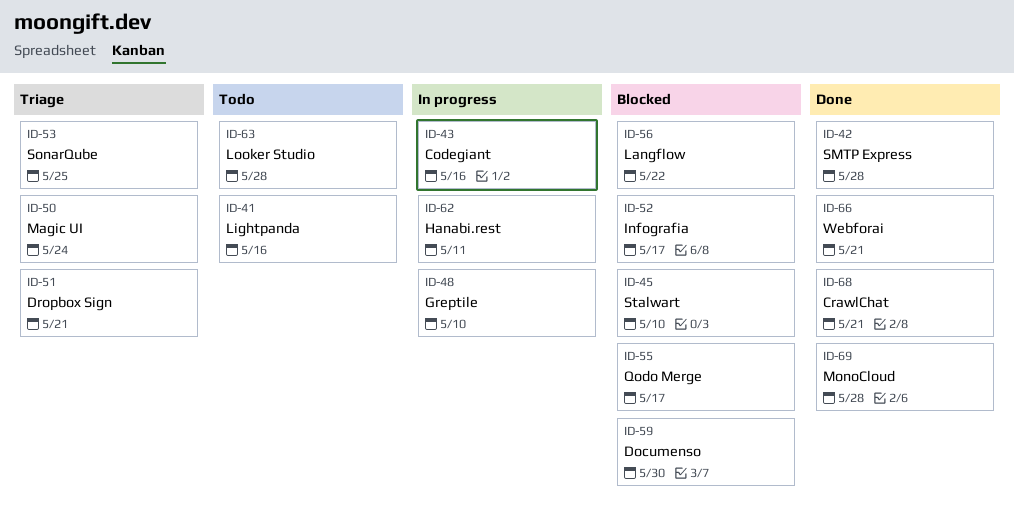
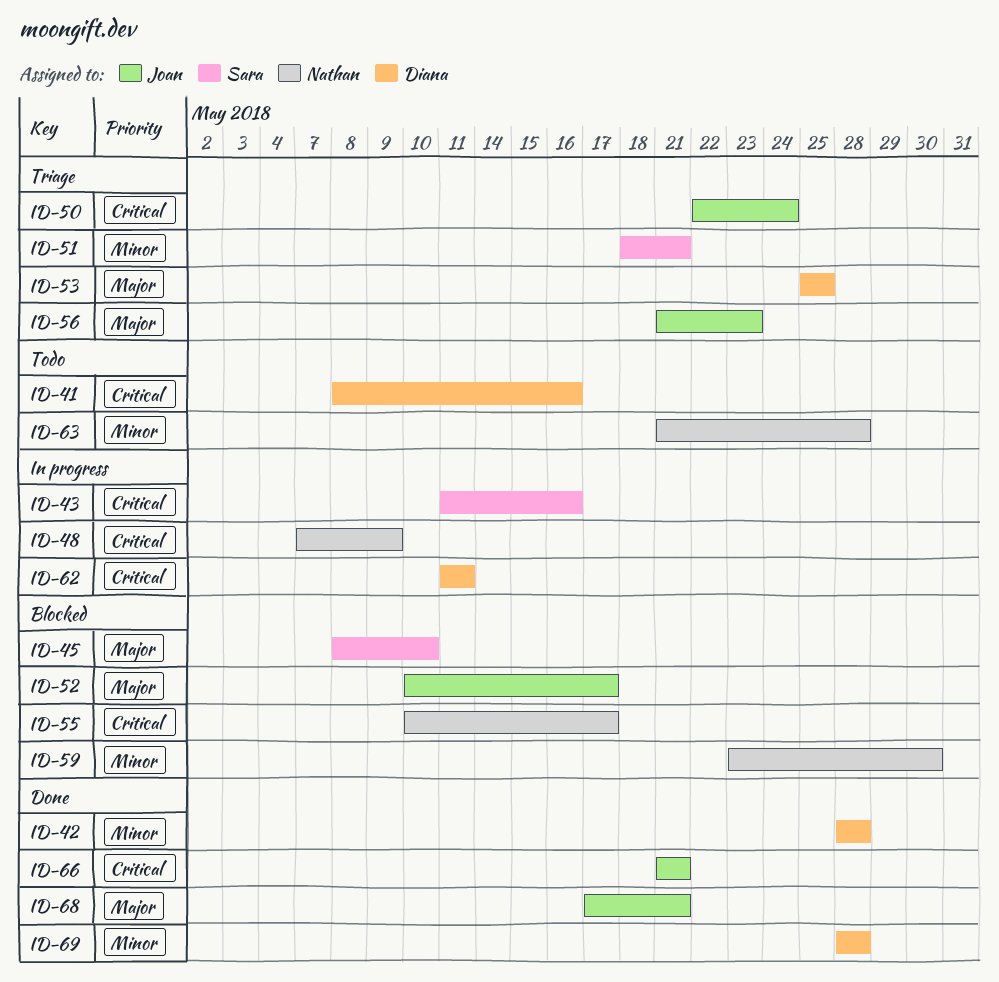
ID-48, due: May 10 -> May 9
ID-56, status: Blocked -> Triage
ID-56, due: May 22 -> May 23

